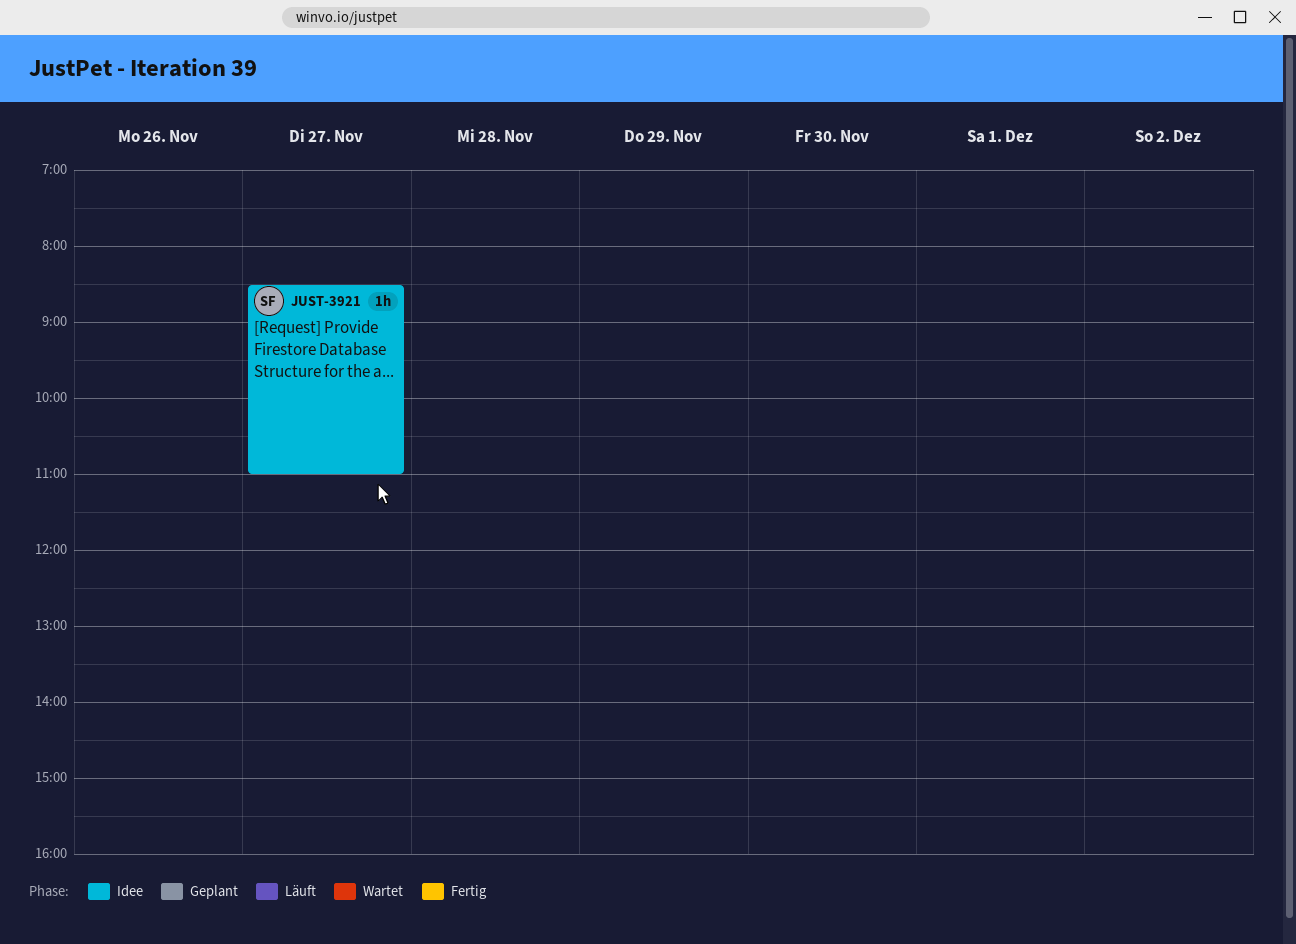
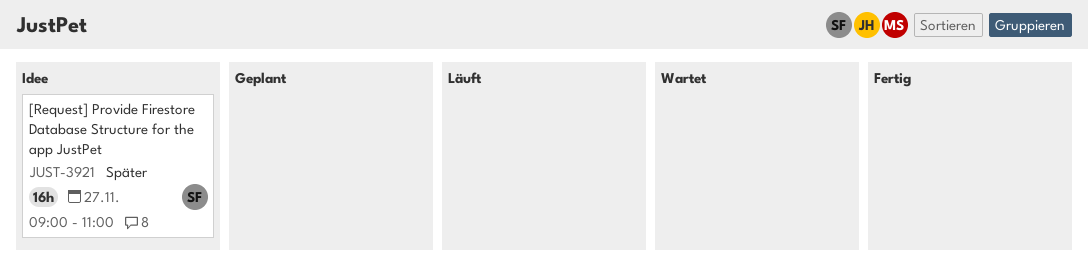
JUST-3921, estimate: 1h -> 16h
JUST-3921, begins: 08:30 -> 09:00

